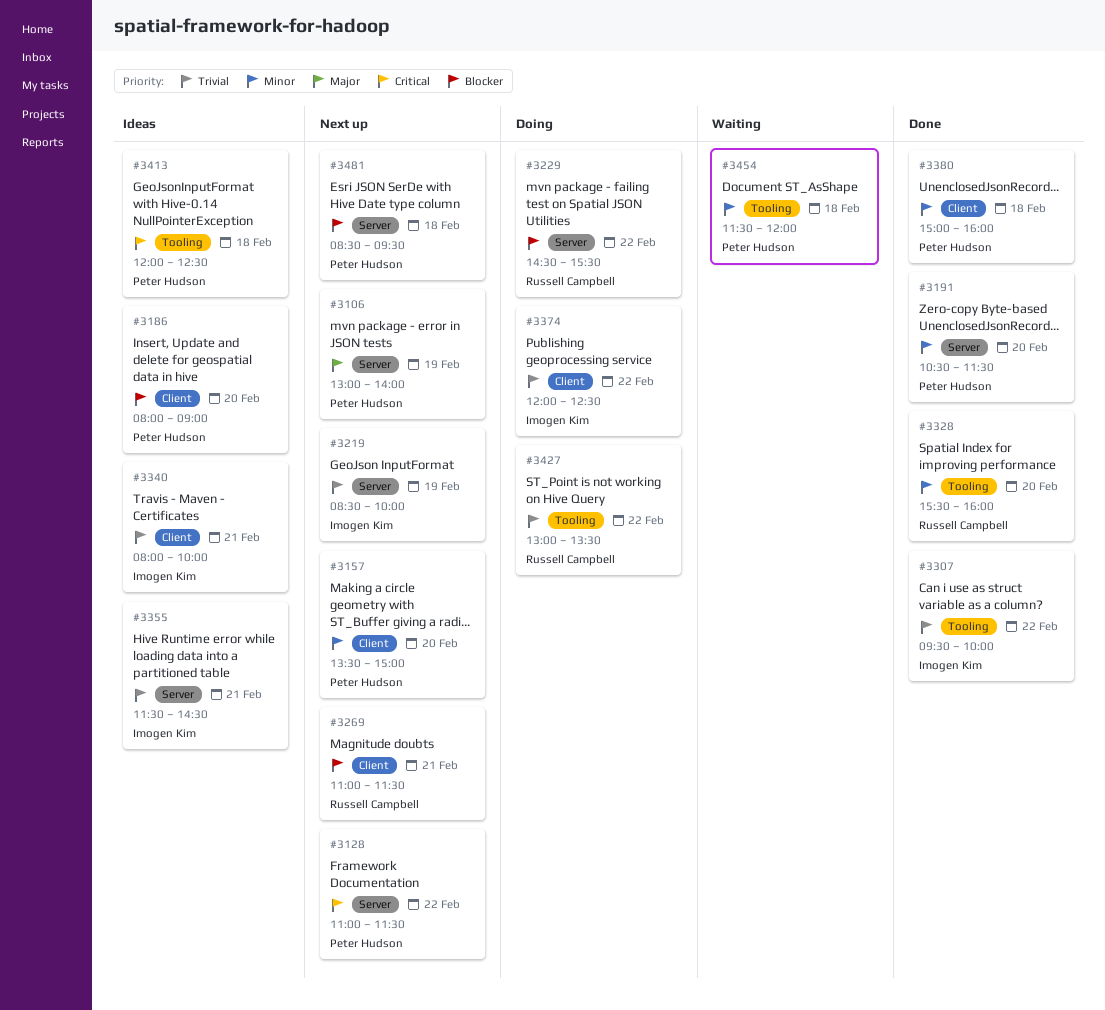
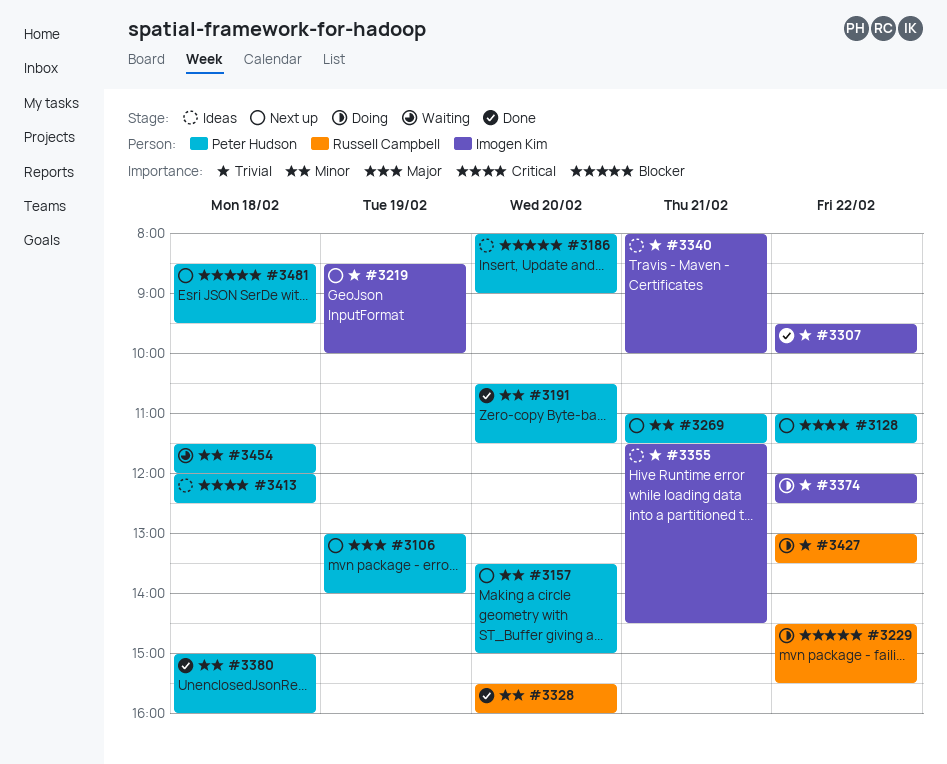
#3269, owner: Russell Campbell -> Peter Hudson
#3269, priority: Blocker -> Minor

